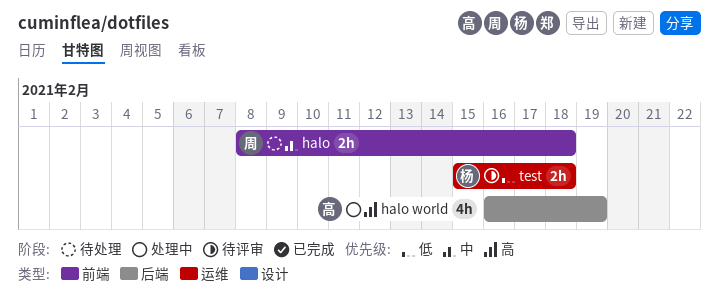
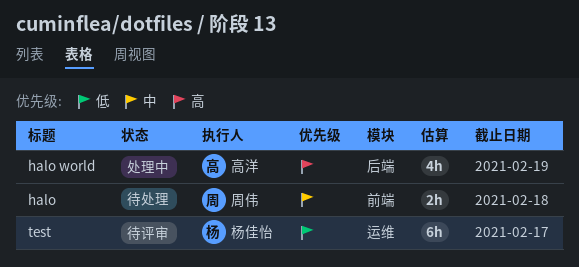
test, estimate: 2h -> 6h
test, due: Feb 18 -> Feb 17

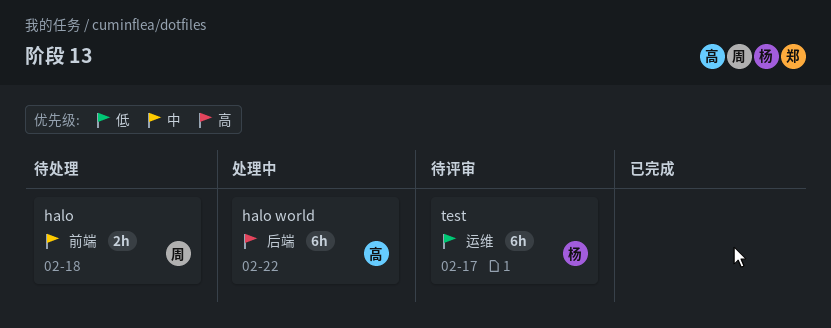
halo world, estimate: 4h -> 6h
halo world, due: Feb 19 -> Feb 22

